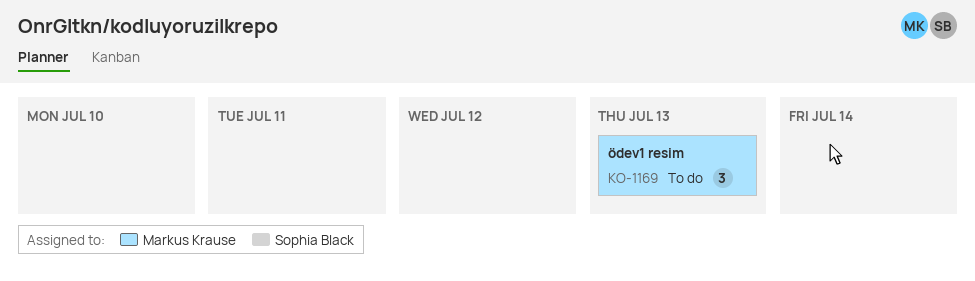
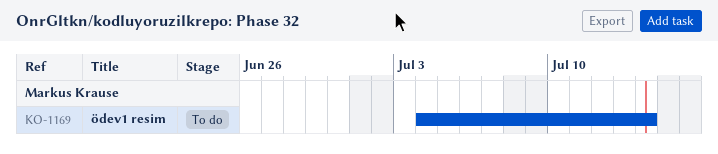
KO-1169, due: Jul 13 -> Jul 14

